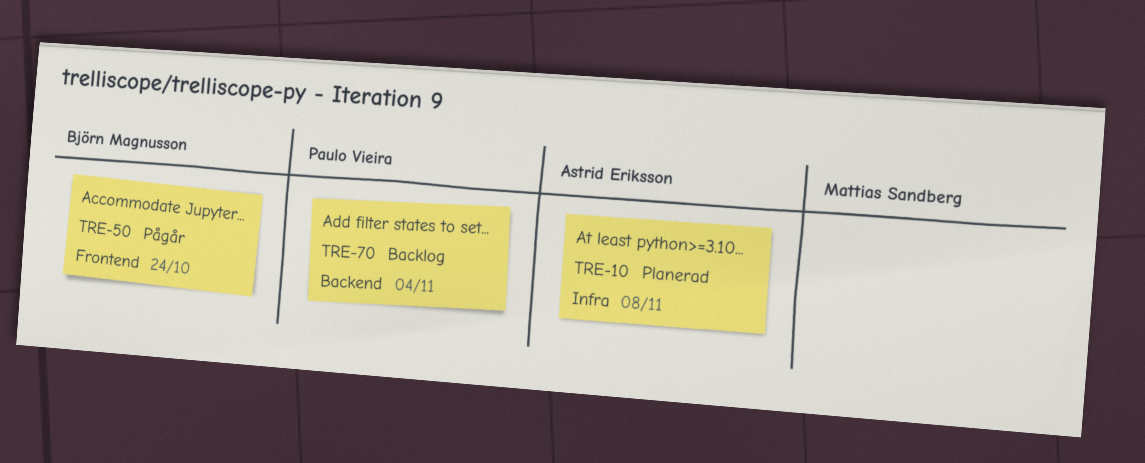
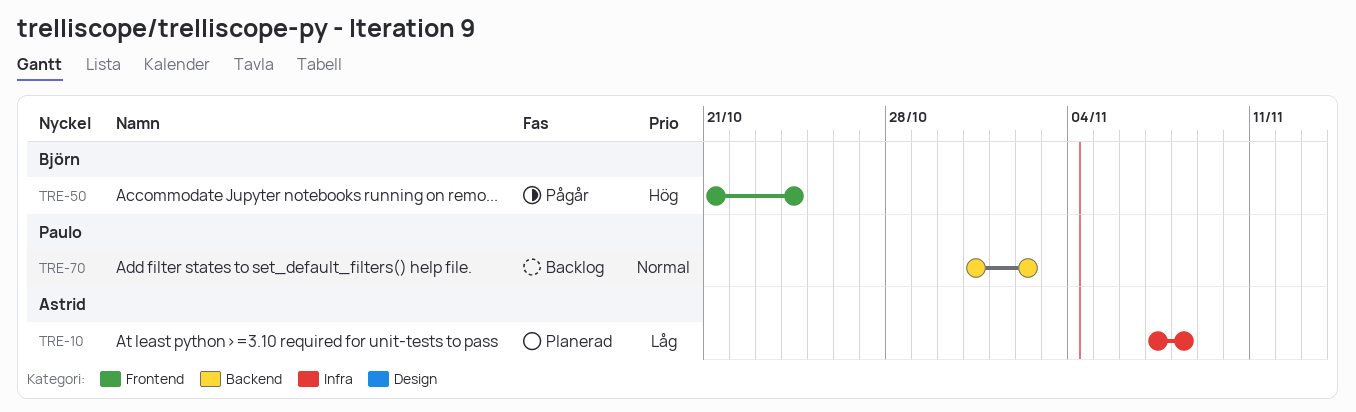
TRE-70, due: Nov 4 -> Nov 2

